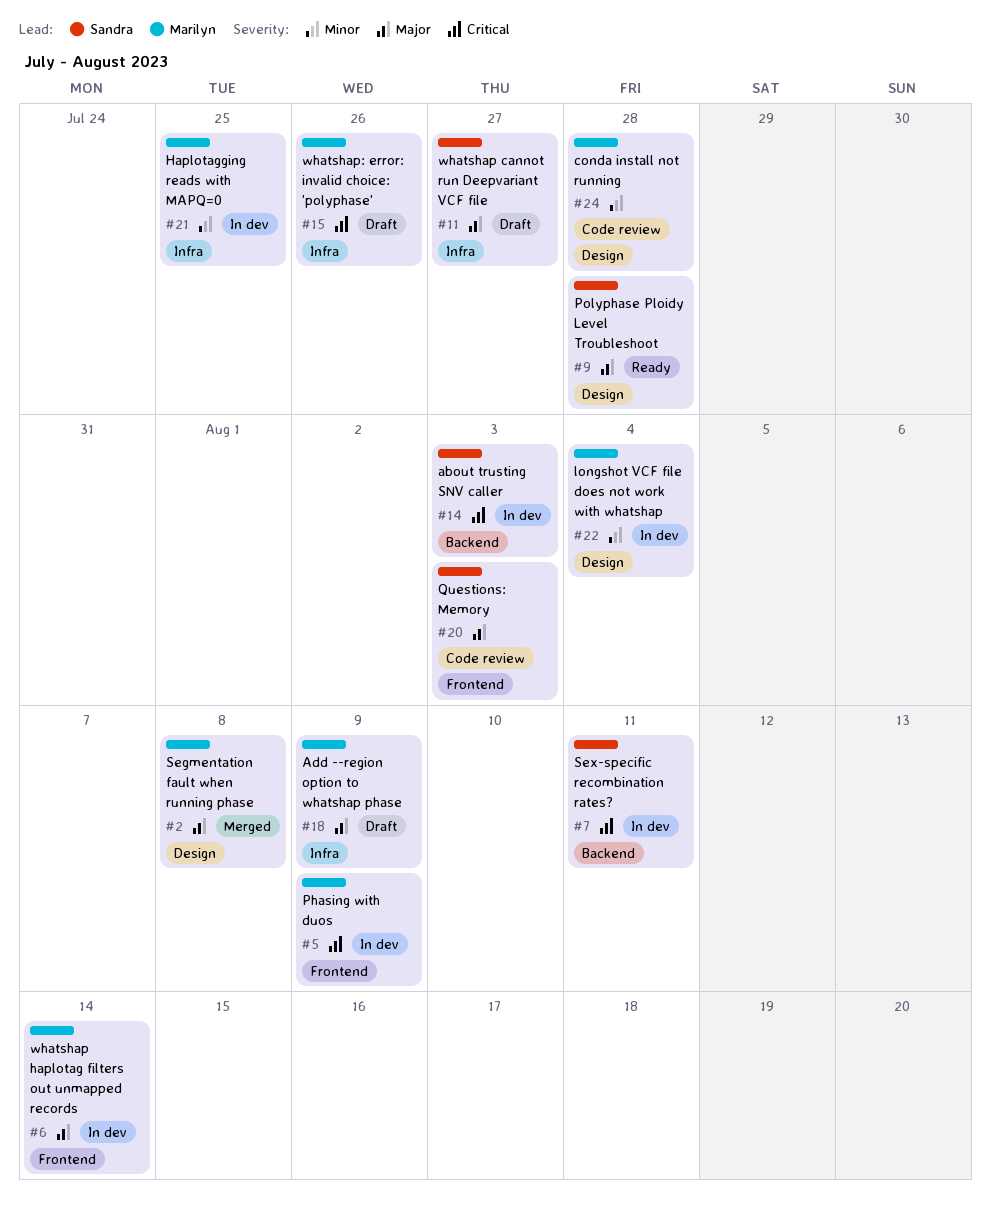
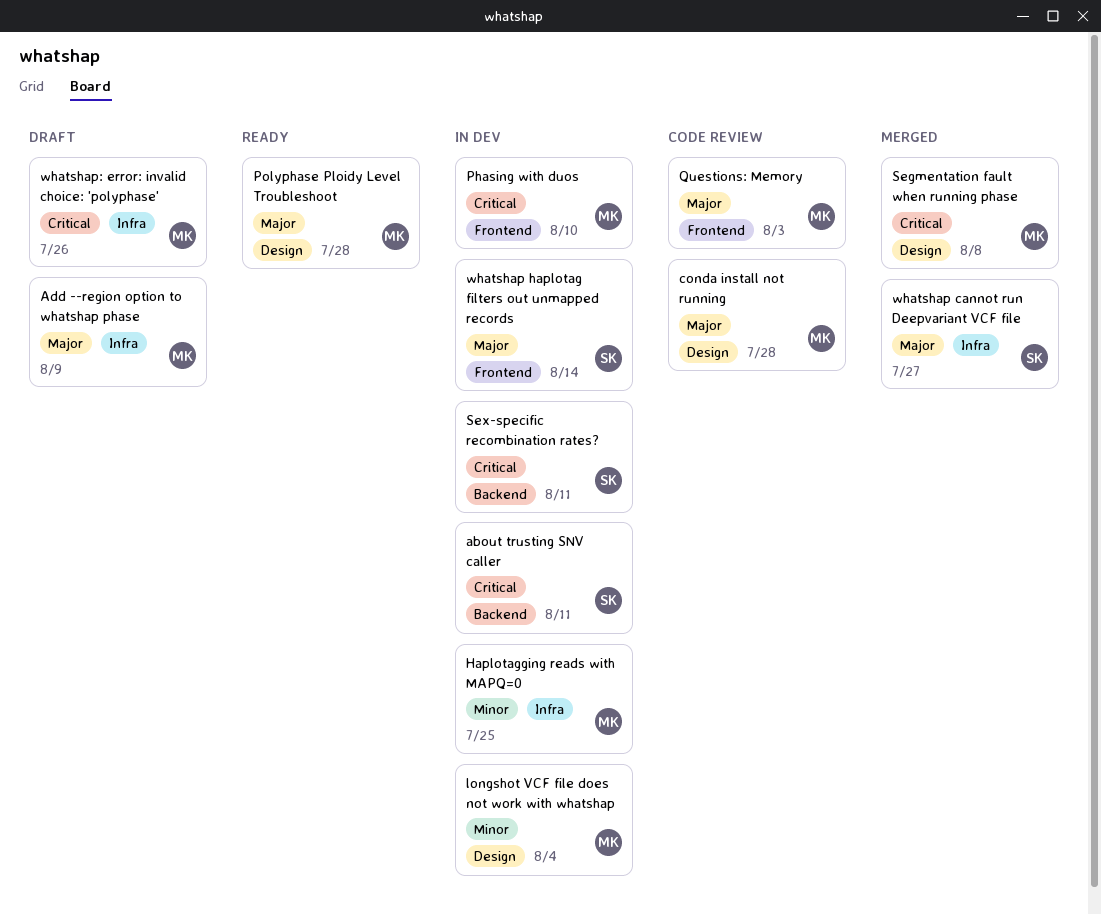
about trusting SNV caller, due: Aug 3 -> Aug 11
conda install not running, priority: Minor -> Major
Phasing with duos, due: Aug 9 -> Aug 10
Polyphase Ploidy Level Troubleshoot, owner: Sandra -> Marilyn
Questions: Memory, owner: Sandra -> Marilyn
Segmentation fault when running phase, priority: Major -> Critical
whatshap cannot run Deepvariant VCF file, status: Draft -> Merged
whatshap haplotag filters out unmapped records, owner: Marilyn -> Sandra

